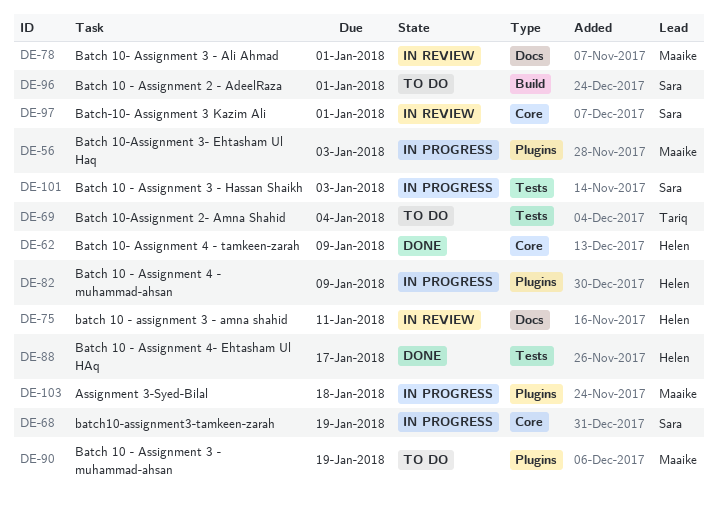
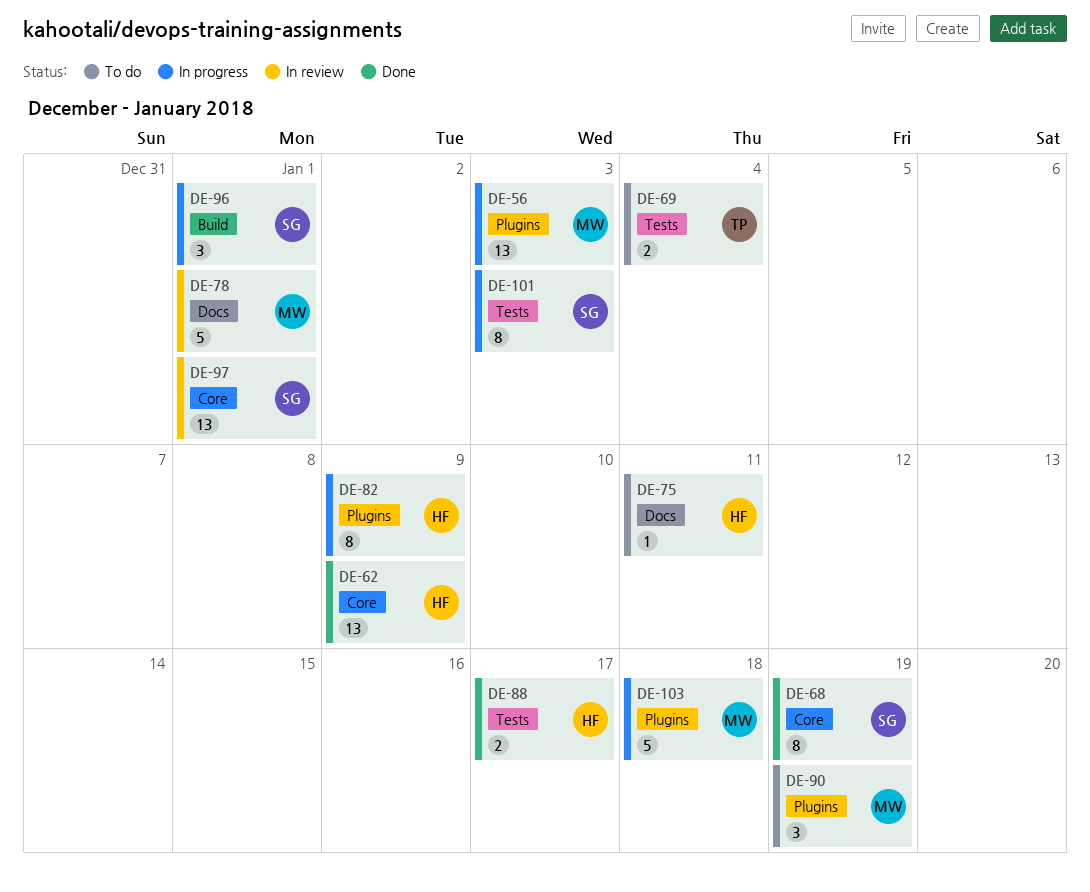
DE-68, status: In progress -> Done
DE-75, status: In review -> To do
DE-96, status: To do -> In progress

